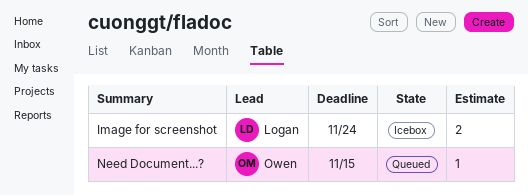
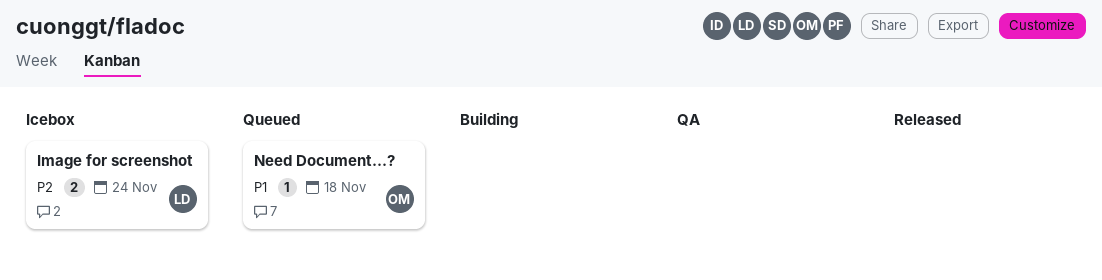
Need Document...?, due: Nov 15 -> Nov 18

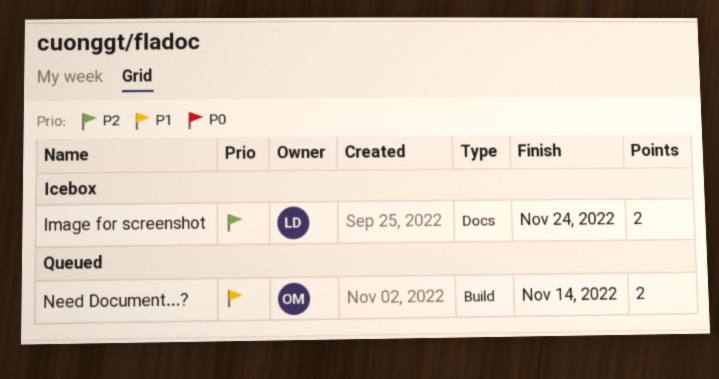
Need Document...?, estimate: 1 -> 2
Need Document...?, due: Nov 18 -> Nov 14

